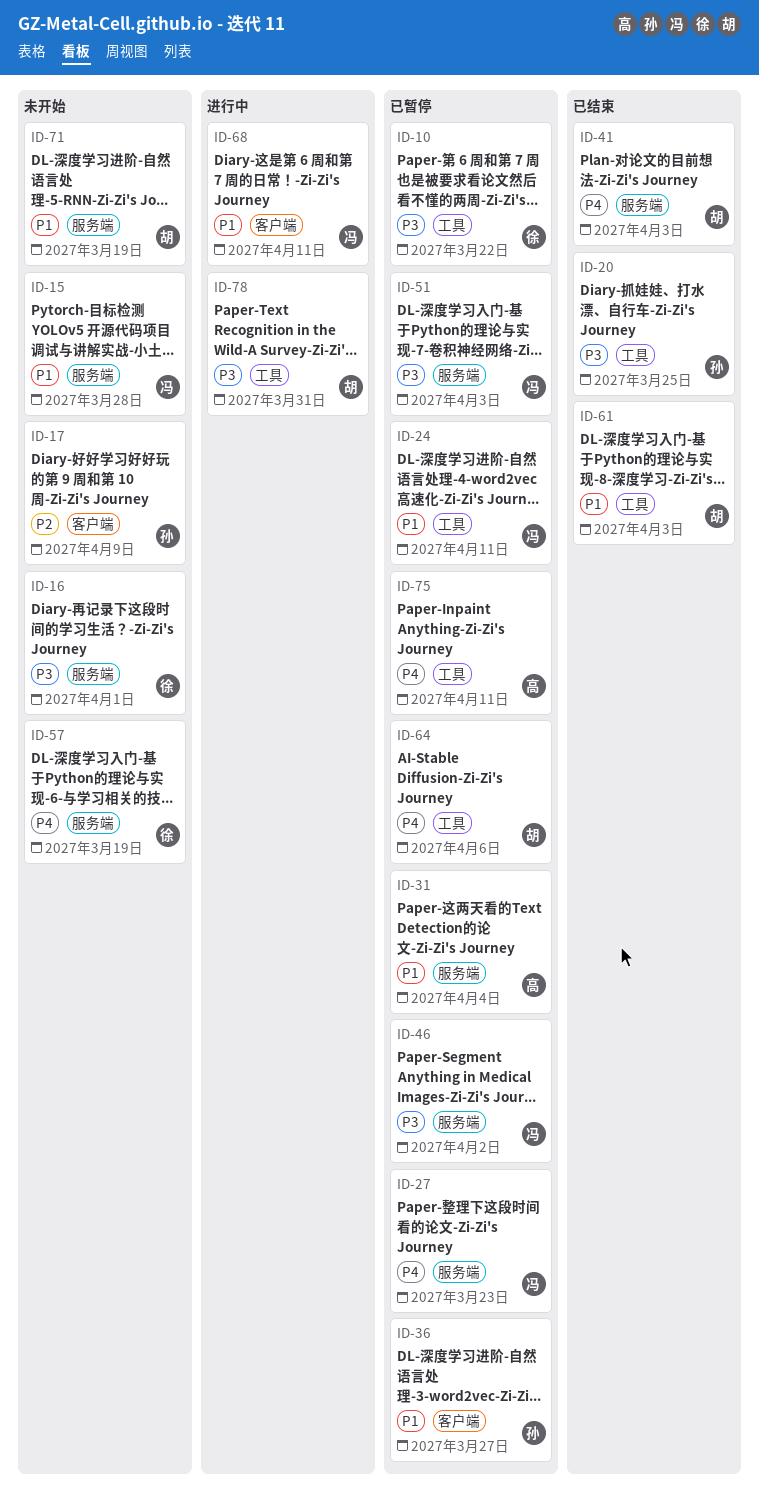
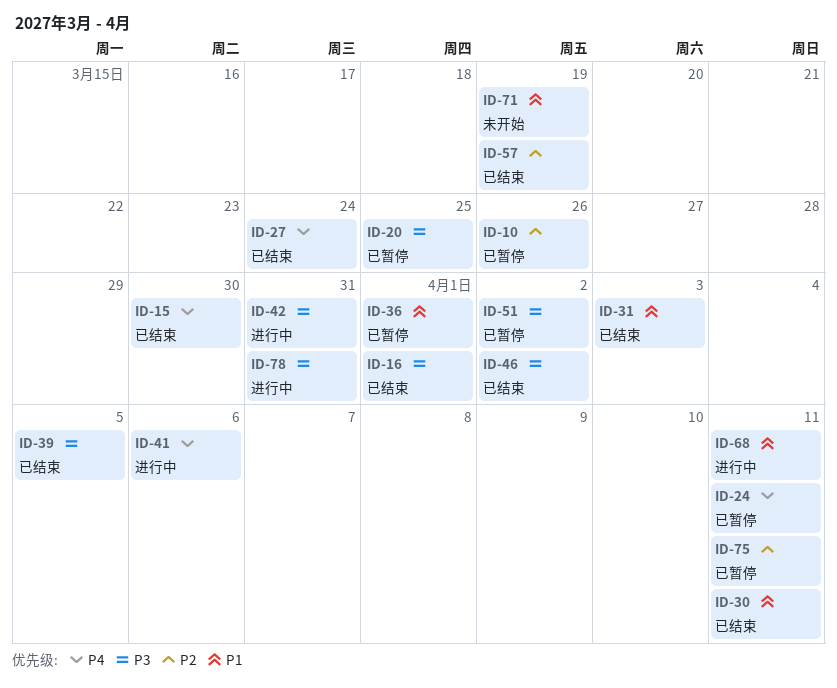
ID-10, priority: P3 -> P2
ID-10, due: Mar 22 -> Mar 26
ID-15, status: 未开始 -> 已结束
ID-15, priority: P1 -> P4
ID-15, due: Mar 28 -> Mar 30
ID-16, status: 未开始 -> 已结束
ID-17: present -> none
ID-20, status: 已结束 -> 已暂停
ID-24, priority: P1 -> P4
ID-27, status: 已暂停 -> 已结束
ID-27, due: Mar 23 -> Mar 24
ID-30: none -> present
ID-31, status: 已暂停 -> 已结束
ID-31, due: Apr 4 -> Apr 3
ID-36, due: Mar 27 -> Apr 1
ID-39: none -> present
ID-41, status: 已结束 -> 进行中
ID-41, due: Apr 3 -> Apr 6
ID-42: none -> present
ID-46, status: 已暂停 -> 已结束
ID-51, due: Apr 3 -> Apr 2
ID-57, status: 未开始 -> 已结束
ID-57, priority: P4 -> P2
ID-61: present -> none
ID-64: present -> none
ID-75, priority: P4 -> P2

